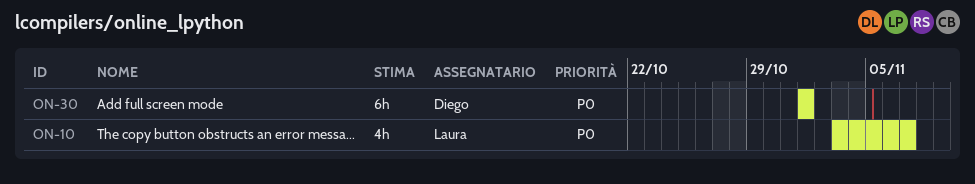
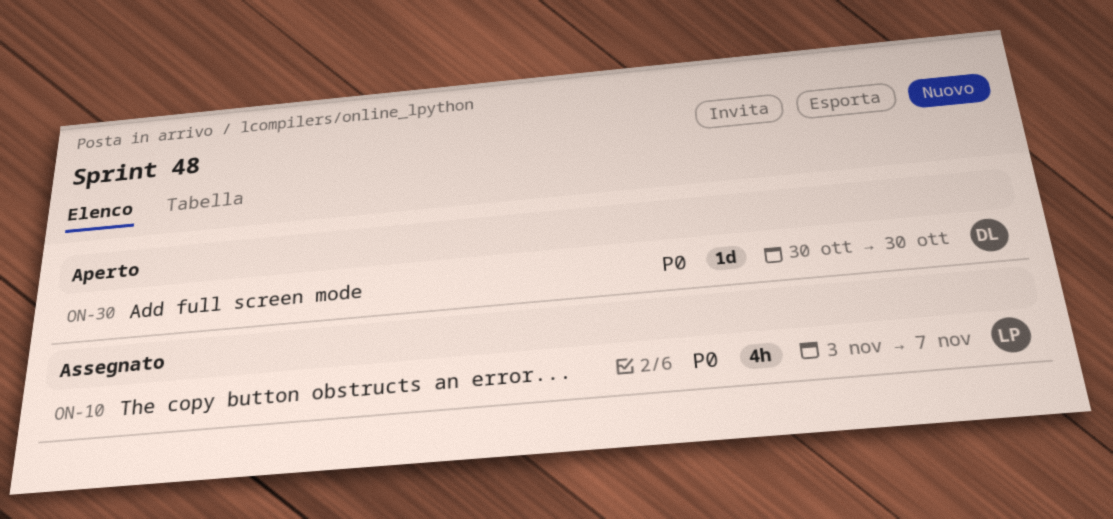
ON-30, estimate: 6h -> 1d
ON-30, start: Nov 1 -> Oct 30
ON-30, due: Nov 1 -> Oct 30

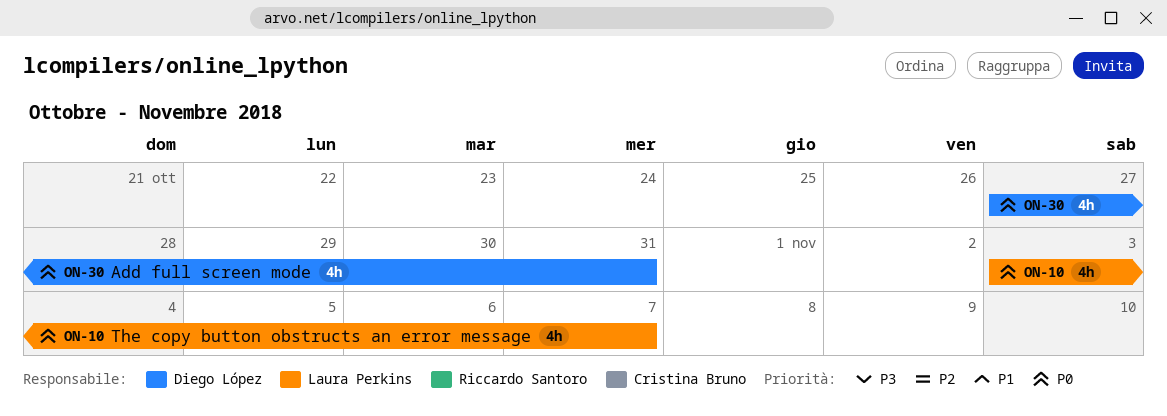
ON-30, estimate: 1d -> 4h
ON-30, start: Oct 30 -> Oct 27
ON-30, due: Oct 30 -> Oct 31

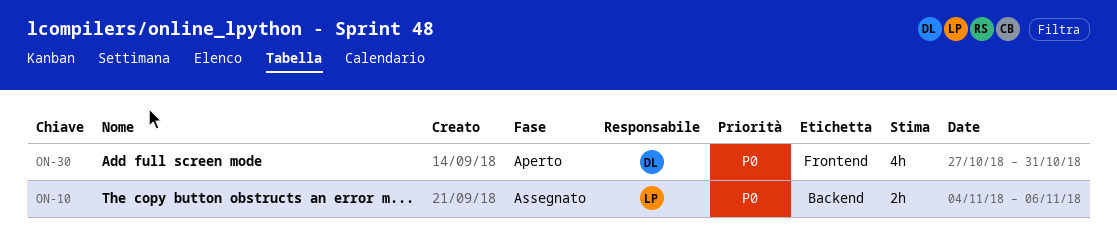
ON-10, estimate: 4h -> 2h
ON-10, start: Nov 3 -> Nov 4
ON-10, due: Nov 7 -> Nov 6

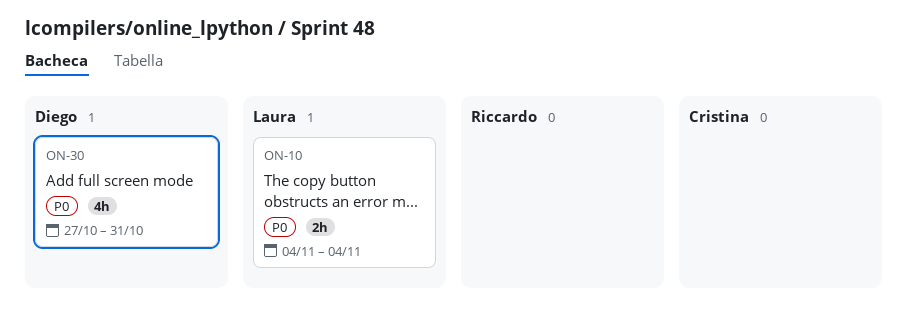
ON-10, due: Nov 6 -> Nov 4

